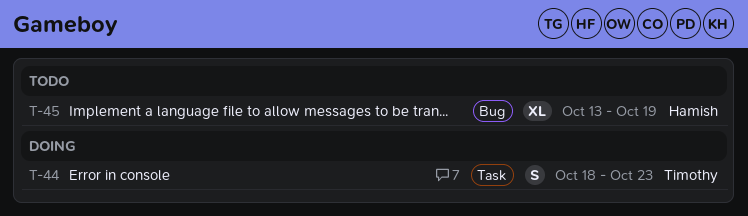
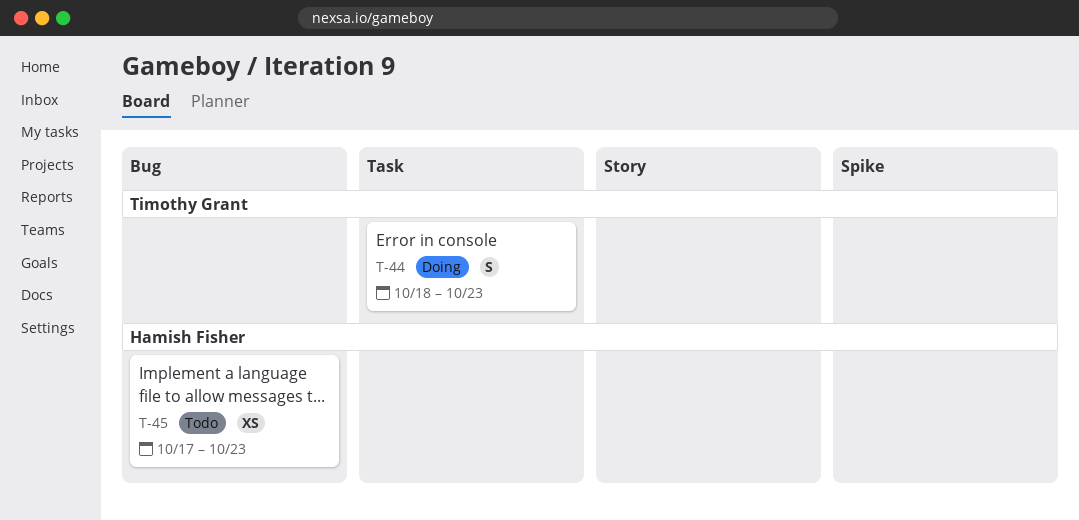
T-45, estimate: XL -> XS
T-45, start: Oct 13 -> Oct 17
T-45, due: Oct 19 -> Oct 23

